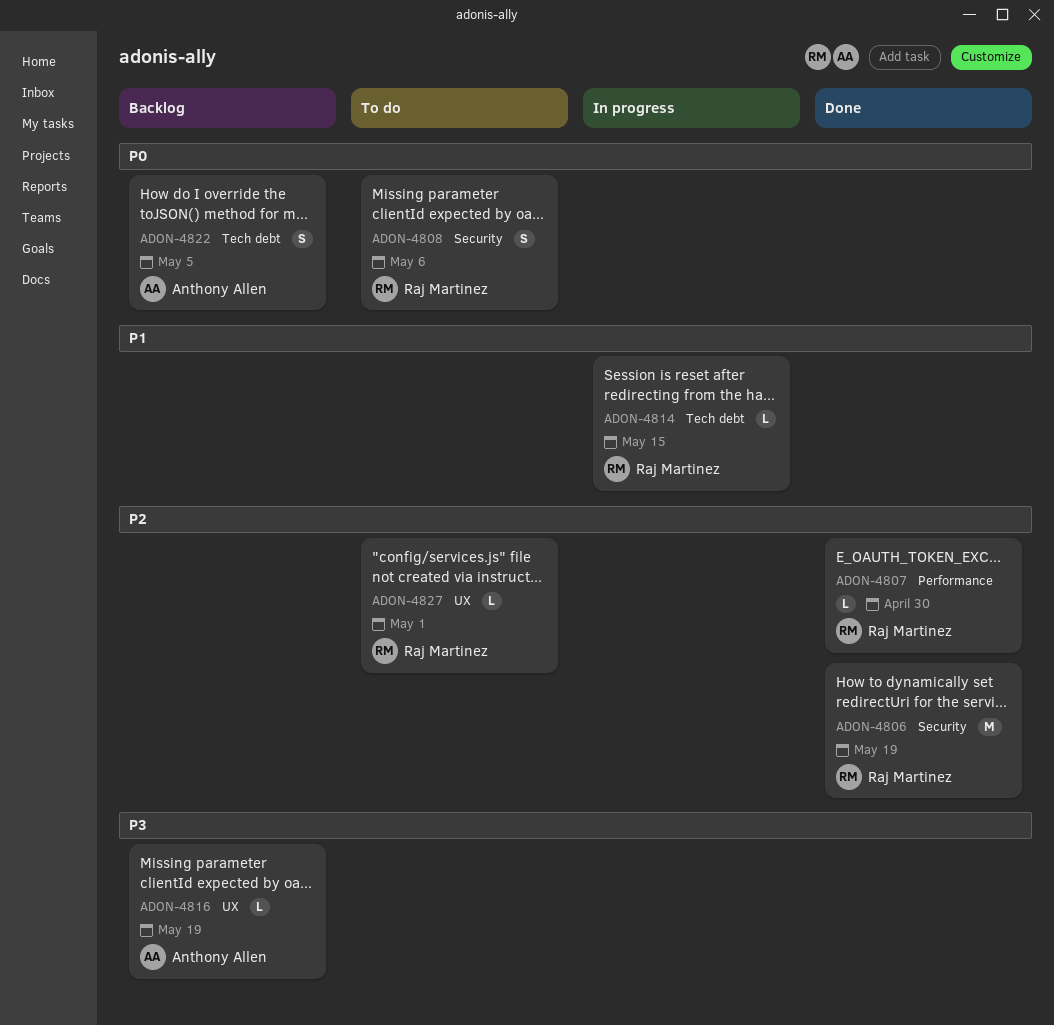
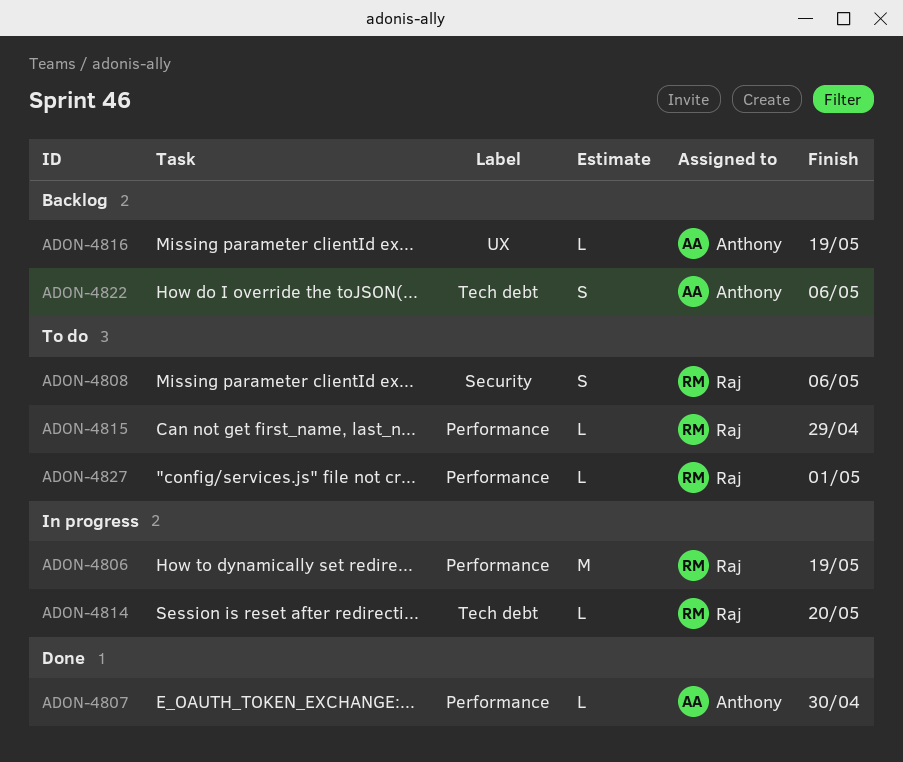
ADON-4806, status: Done -> In progress
ADON-4806, label: Security -> Performance
ADON-4807, owner: Raj Martinez -> Anthony Allen
ADON-4814, due: May 15 -> May 20
ADON-4815: none -> present
ADON-4822, due: May 5 -> May 6
ADON-4827, label: UX -> Performance

